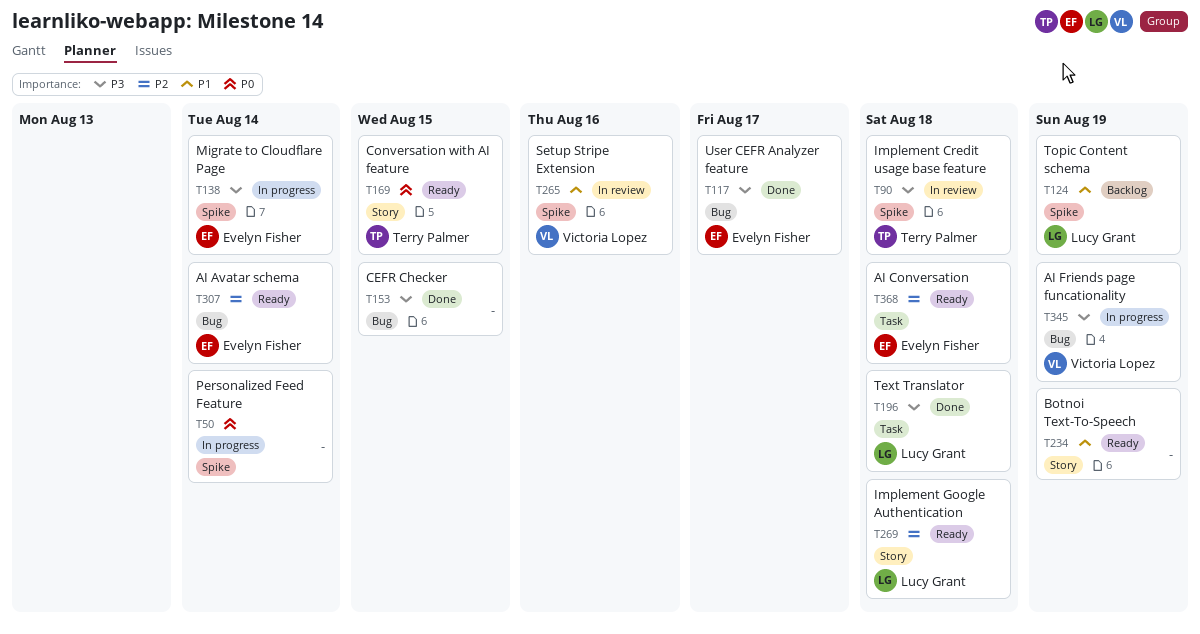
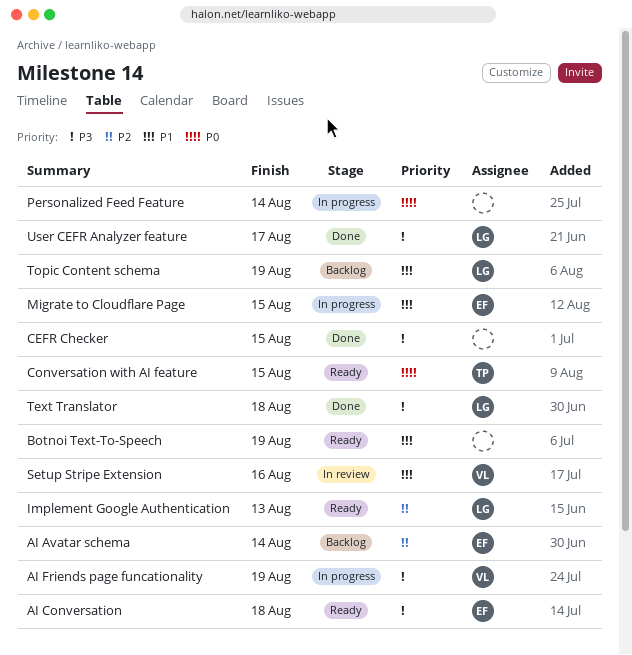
AI Avatar schema, status: Ready -> Backlog
AI Conversation, priority: P2 -> P3
Implement Credit usage base feature: present -> none
Implement Google Authentication, due: Aug 18 -> Aug 13
Migrate to Cloudflare Page, priority: P3 -> P1
Migrate to Cloudflare Page, due: Aug 14 -> Aug 15
User CEFR Analyzer feature, owner: Evelyn Fisher -> Lucy Grant

